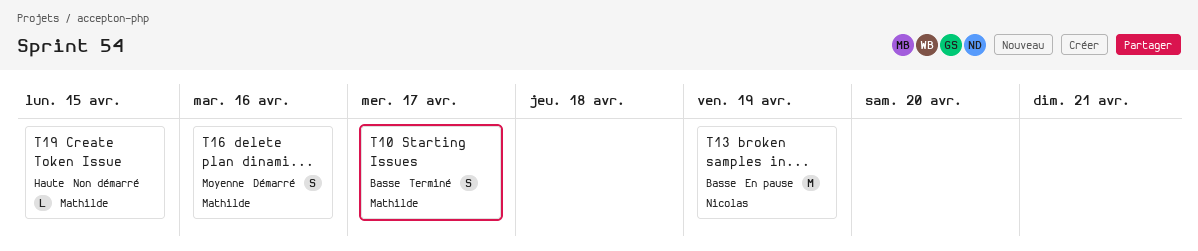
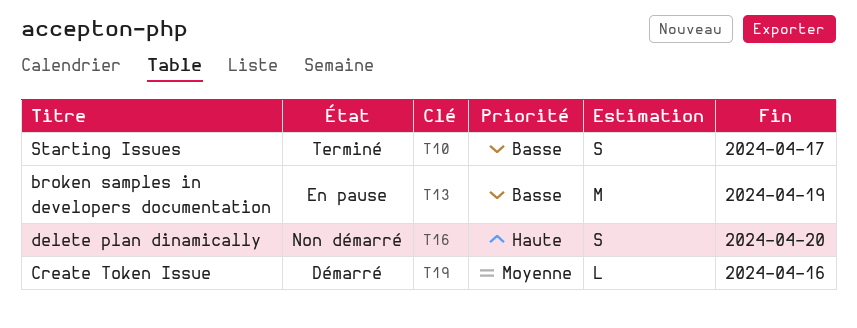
T16, status: Démarré -> Non démarré
T16, priority: Moyenne -> Haute
T16, due: Apr 16 -> Apr 20
T19, status: Non démarré -> Démarré
T19, priority: Haute -> Moyenne
T19, due: Apr 15 -> Apr 16

